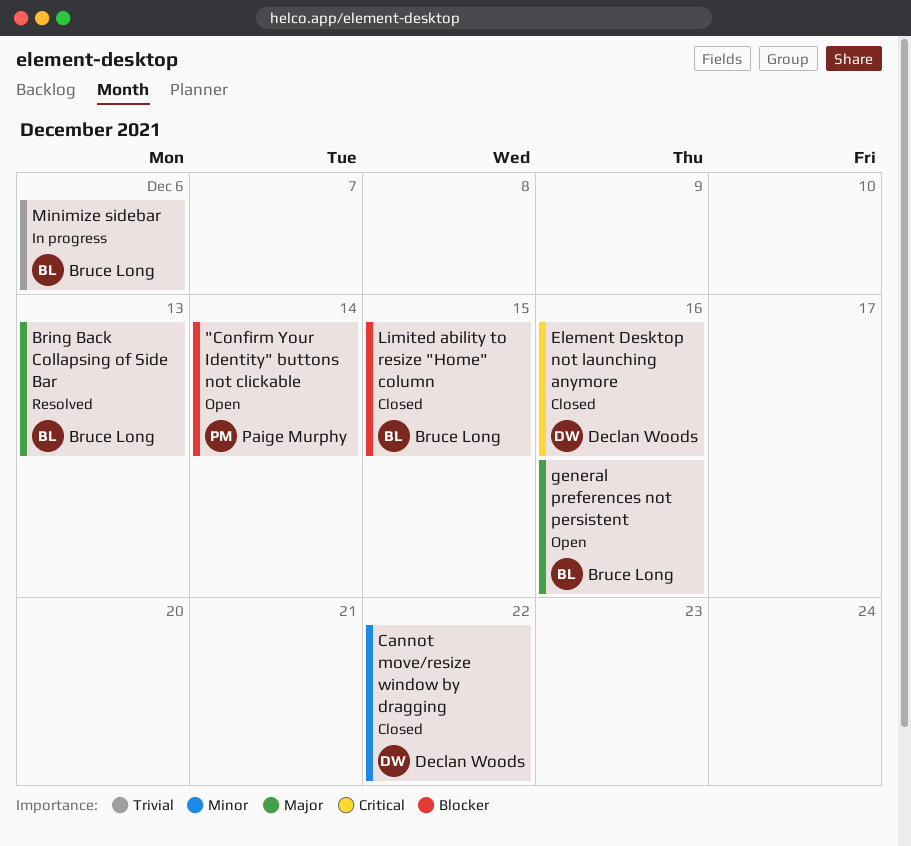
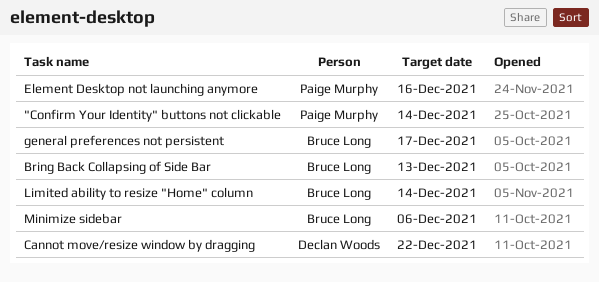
Element Desktop not launching anymore, owner: Declan Woods -> Paige Murphy
general preferences not persistent, due: Dec 16 -> Dec 17
Limited ability to resize "Home" column, due: Dec 15 -> Dec 14

